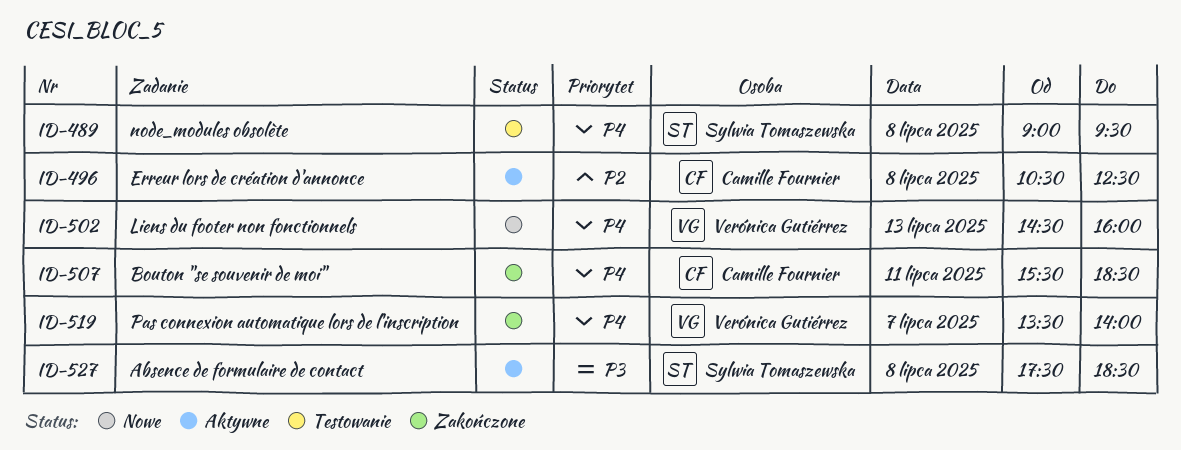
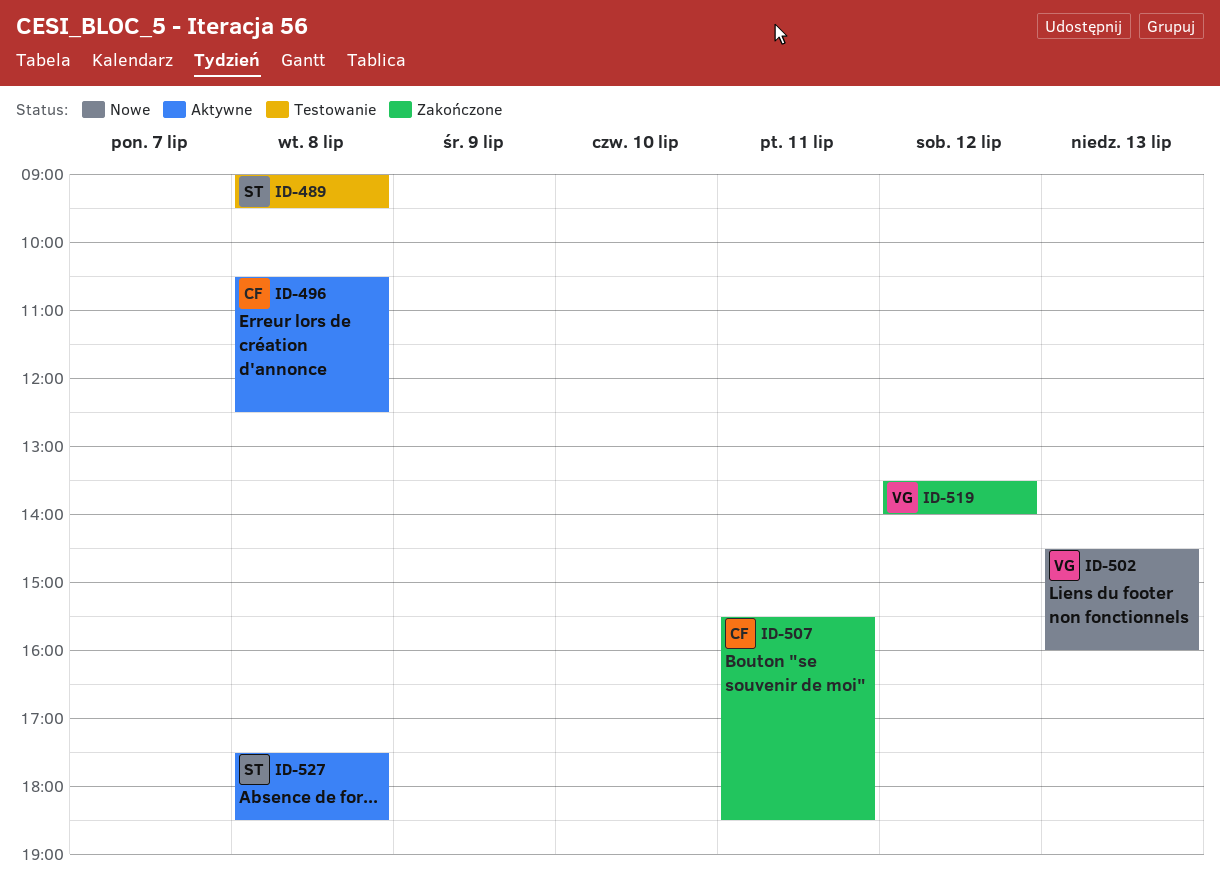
ID-519, day: Jul 7 -> Jul 12

